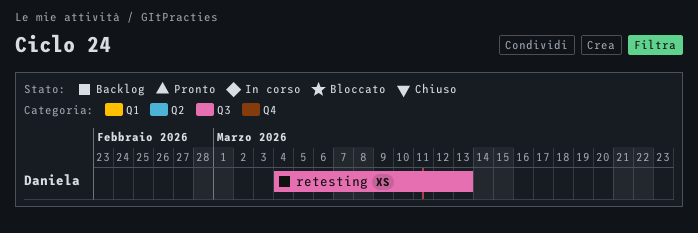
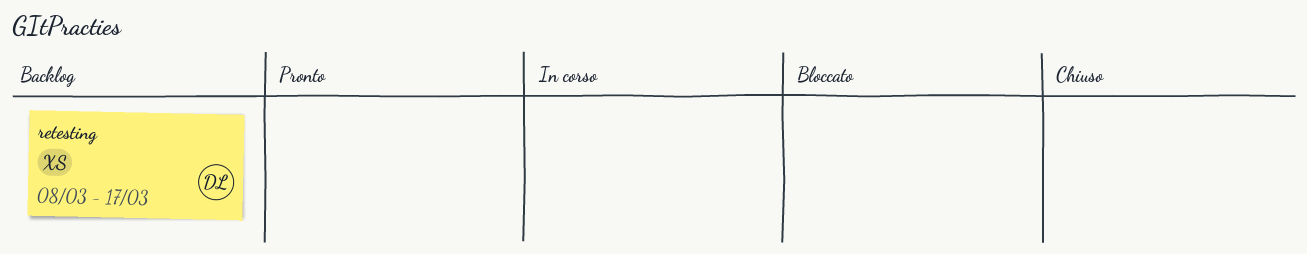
retesting, start: Mar 4 -> Mar 8
retesting, due: Mar 13 -> Mar 17

